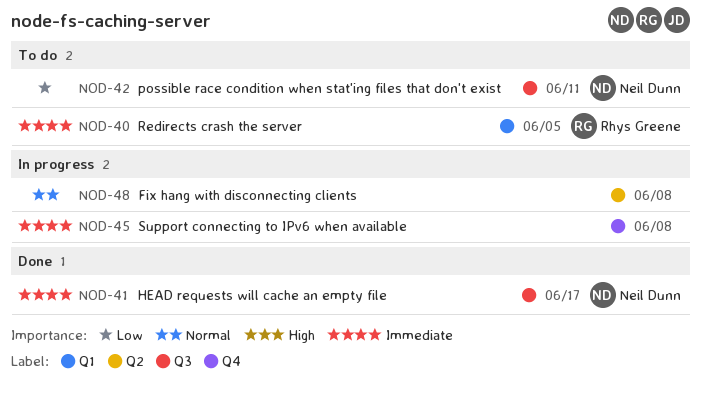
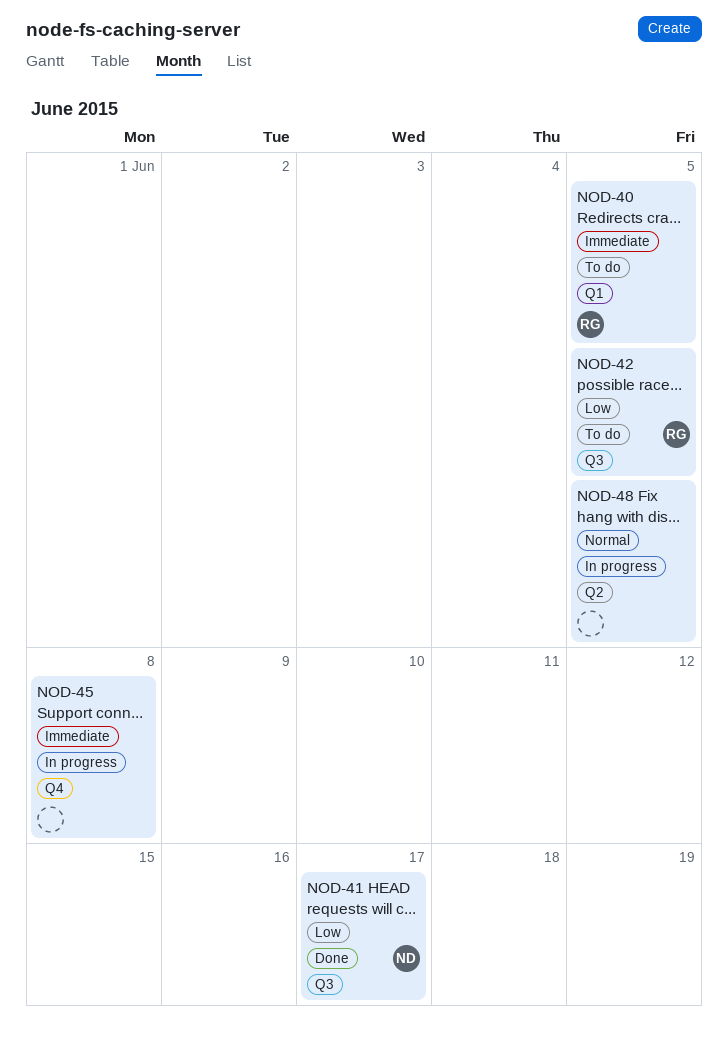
NOD-41, priority: Immediate -> Low
NOD-42, owner: Neil Dunn -> Rhys Greene
NOD-42, due: Jun 11 -> Jun 5
NOD-48, due: Jun 8 -> Jun 5

